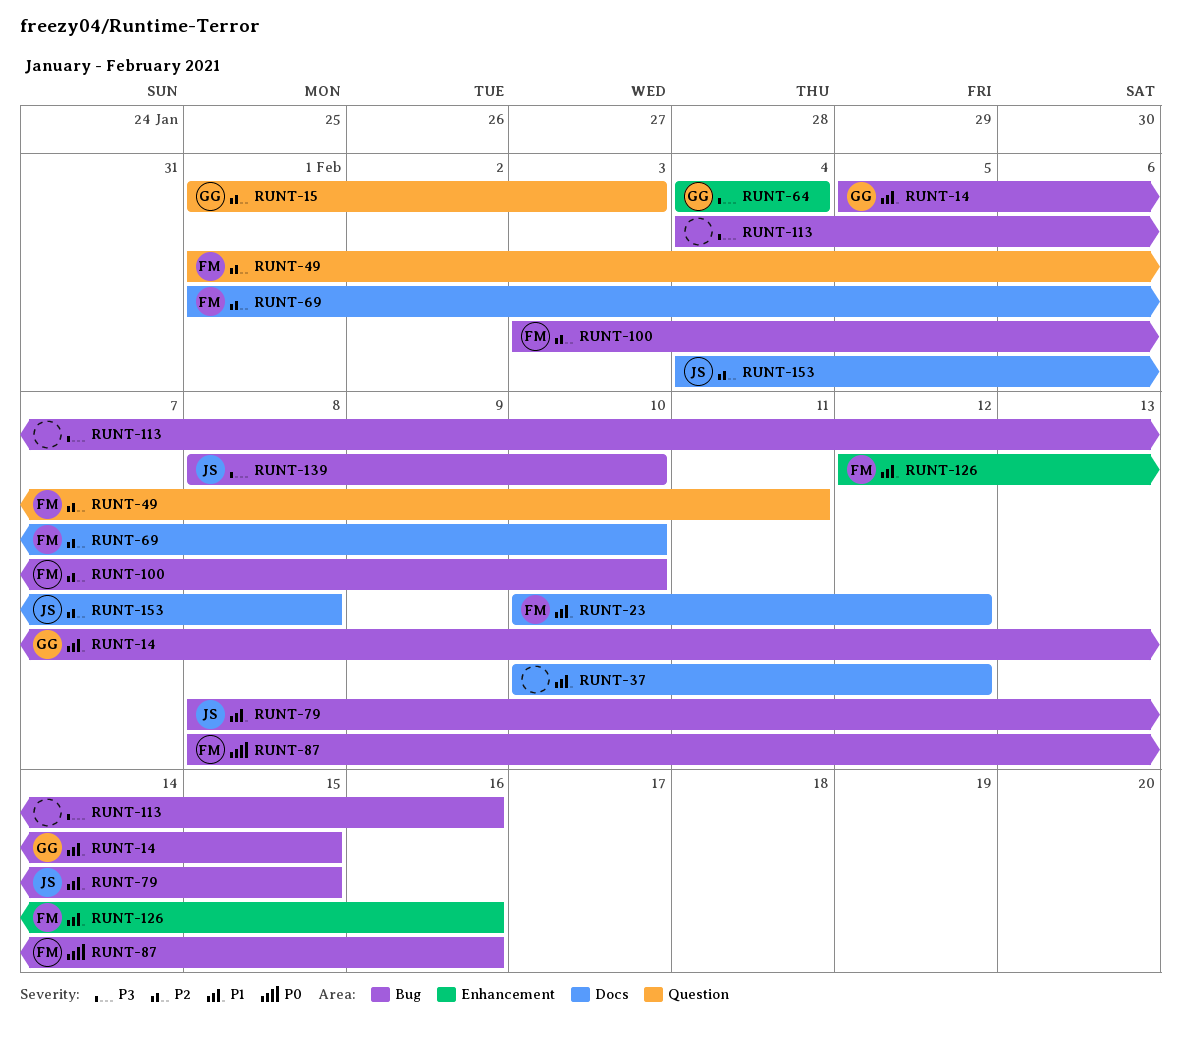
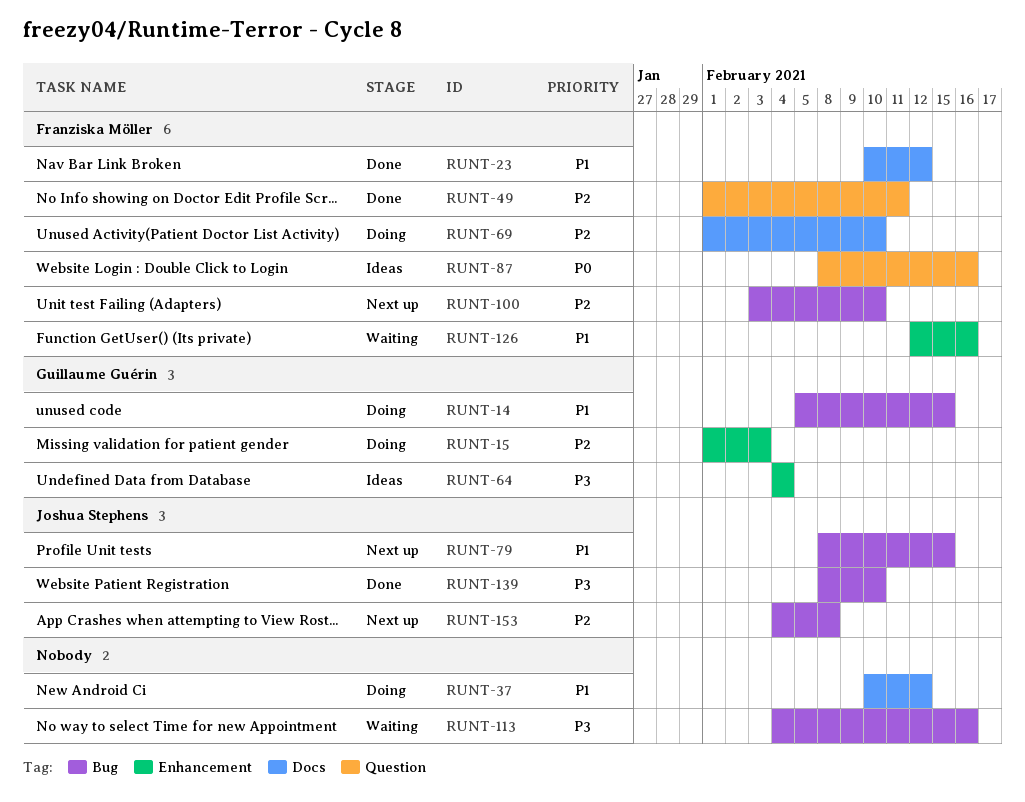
RUNT-15, label: Question -> Enhancement
RUNT-87, label: Bug -> Question
RUNT-153, label: Docs -> Bug

